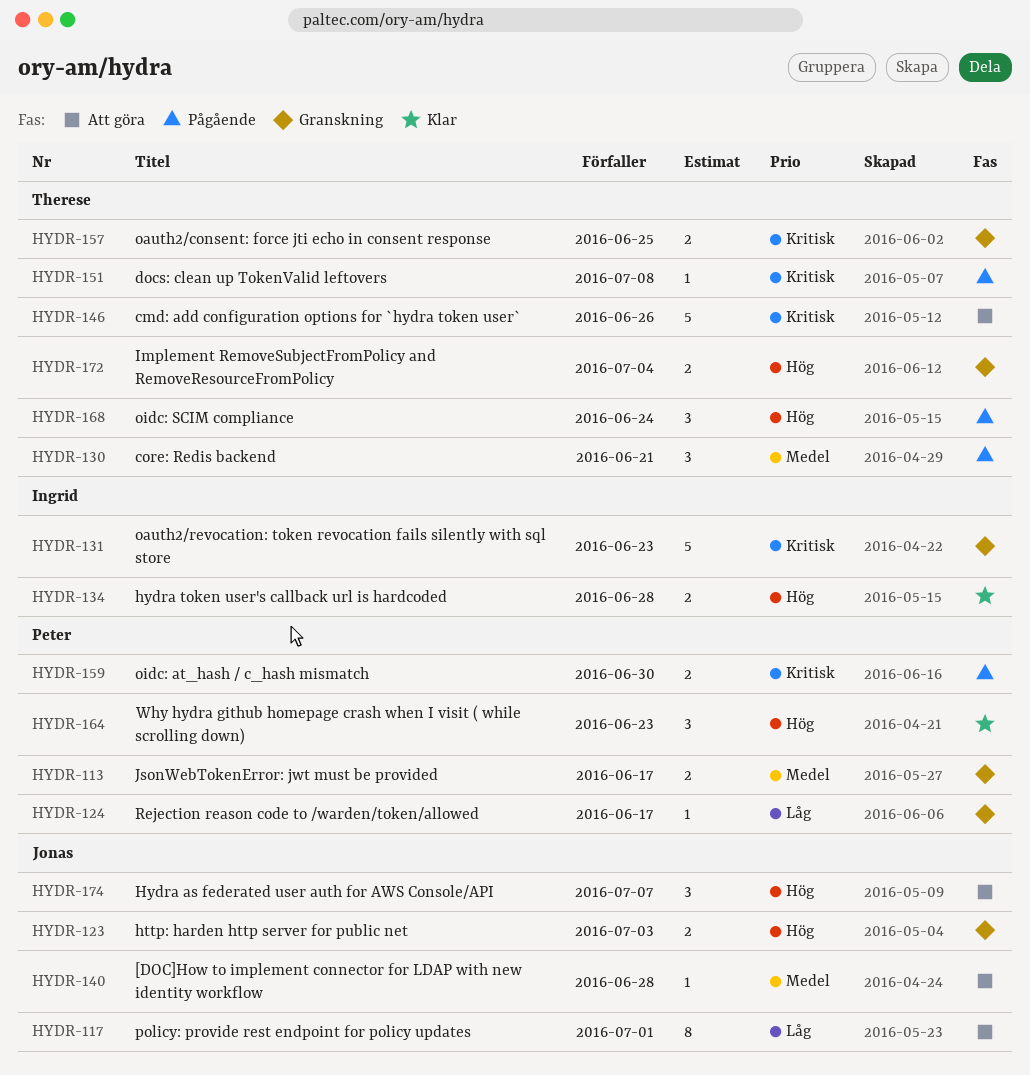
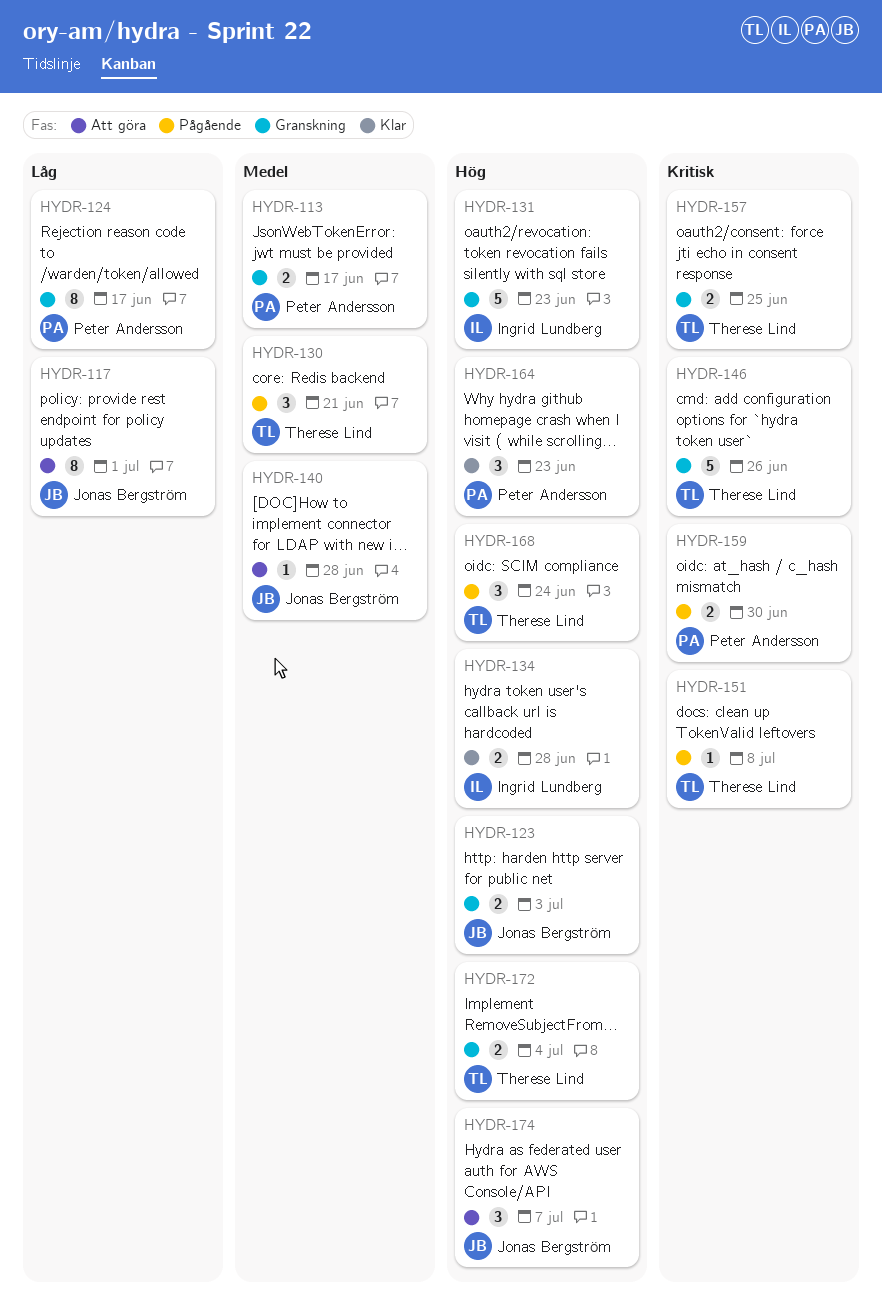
HYDR-124, estimate: 1 -> 8
HYDR-131, priority: Kritisk -> Hög
HYDR-146, status: Att göra -> Granskning

